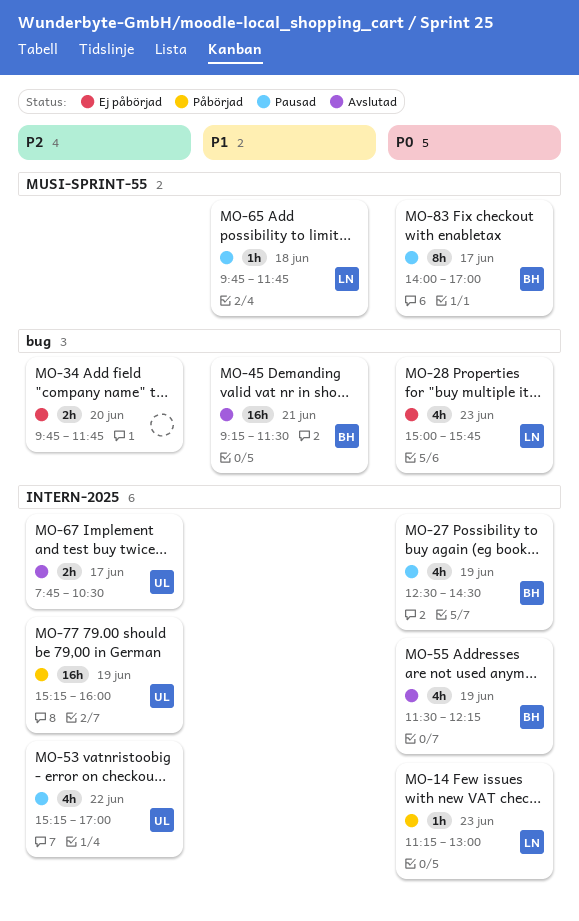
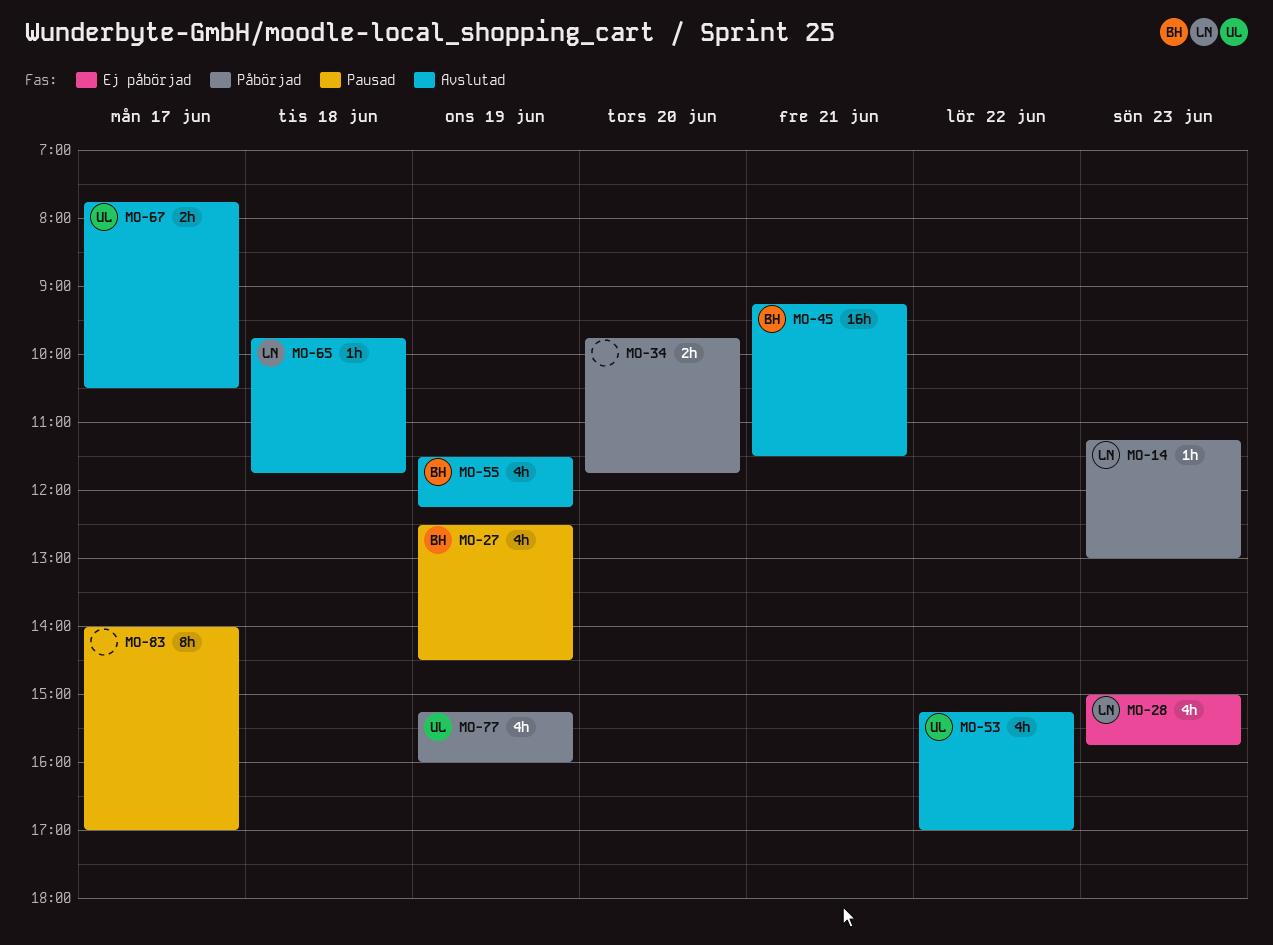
MO-34, status: Ej påbörjad -> Påbörjad
MO-53, status: Pausad -> Avslutad
MO-65, status: Pausad -> Avslutad
MO-77, estimate: 16h -> 4h
MO-83, owner: BH -> none

